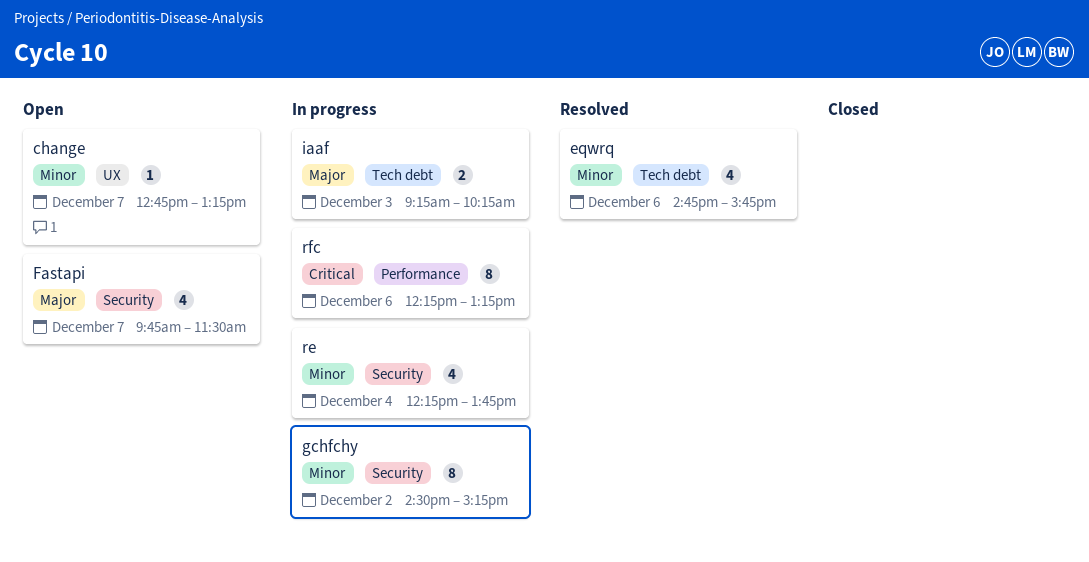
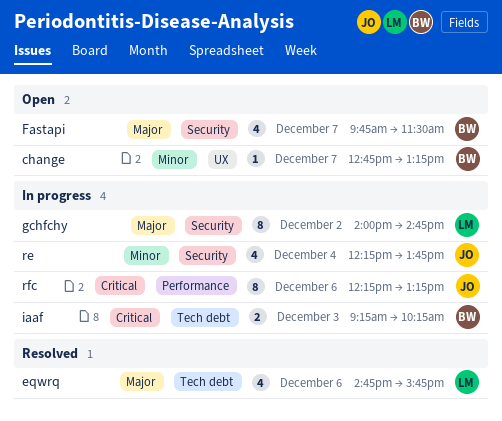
eqwrq, priority: Minor -> Major
gchfchy, priority: Minor -> Major
gchfchy, begins: 14:30 -> 14:00
gchfchy, ends: 15:15 -> 14:45
iaaf, priority: Major -> Critical

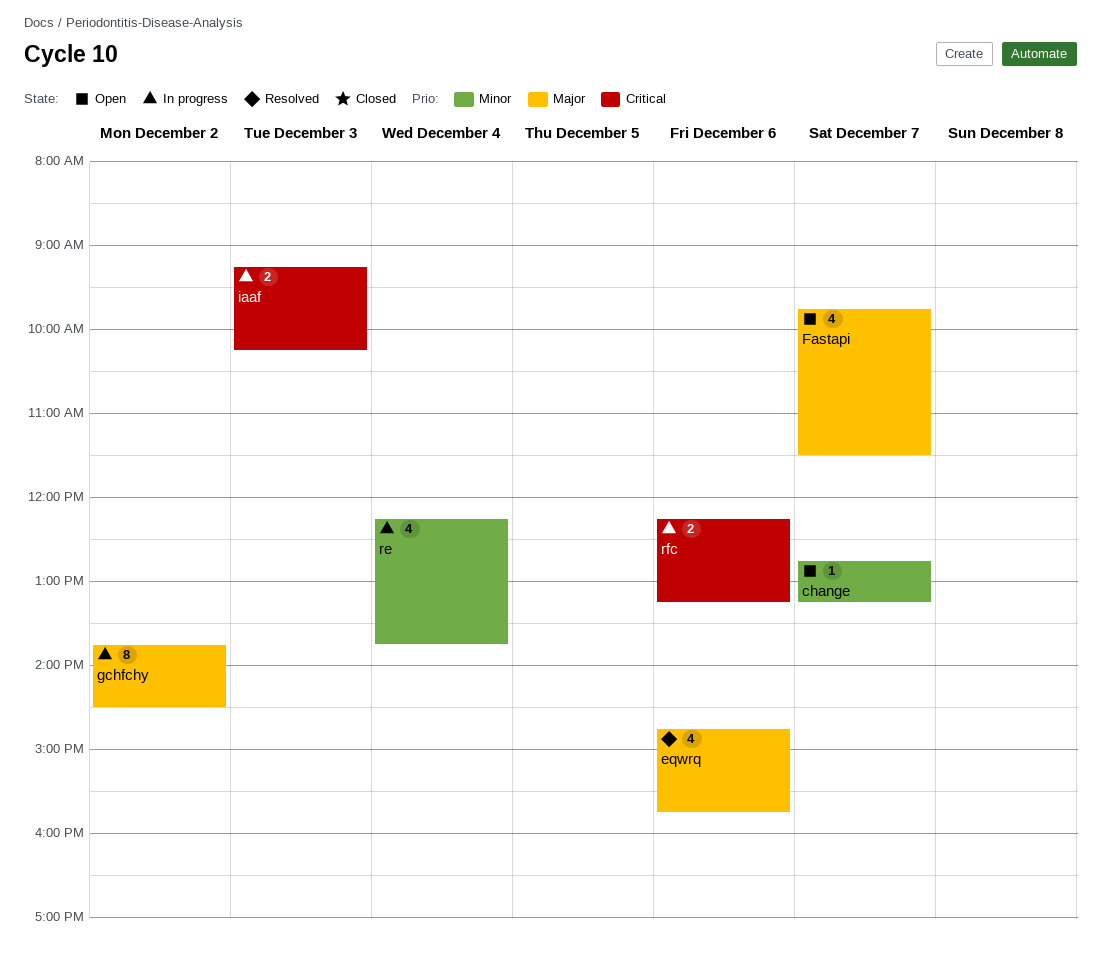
gchfchy, begins: 14:00 -> 13:45
gchfchy, ends: 14:45 -> 14:30
rfc, estimate: 8 -> 2

